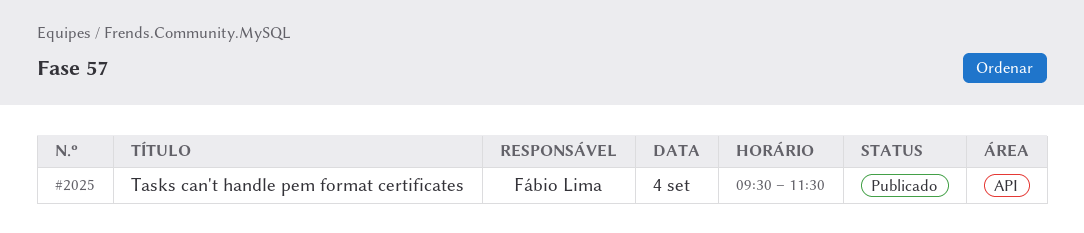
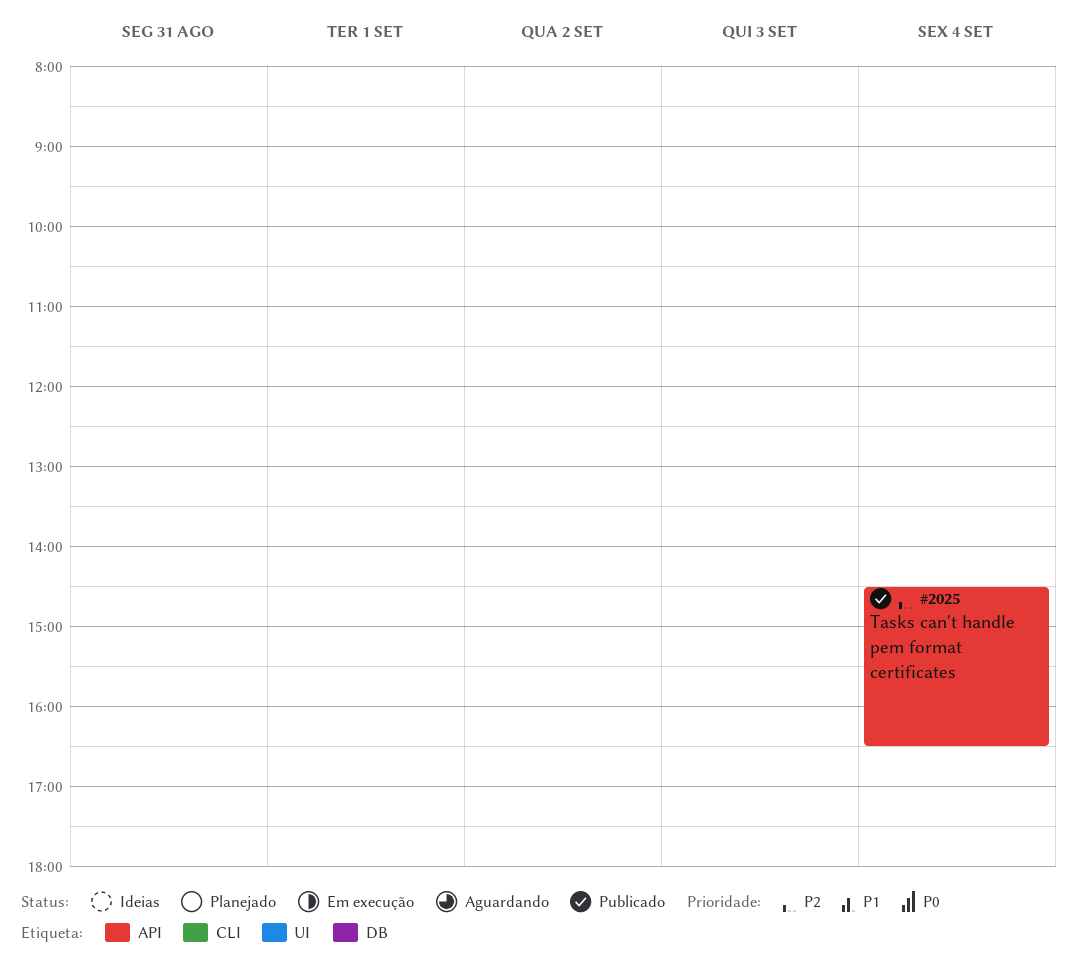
#2025, begins: 09:30 -> 14:30
#2025, ends: 11:30 -> 16:30

